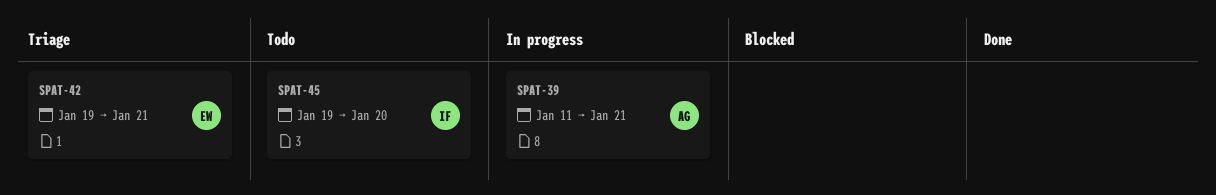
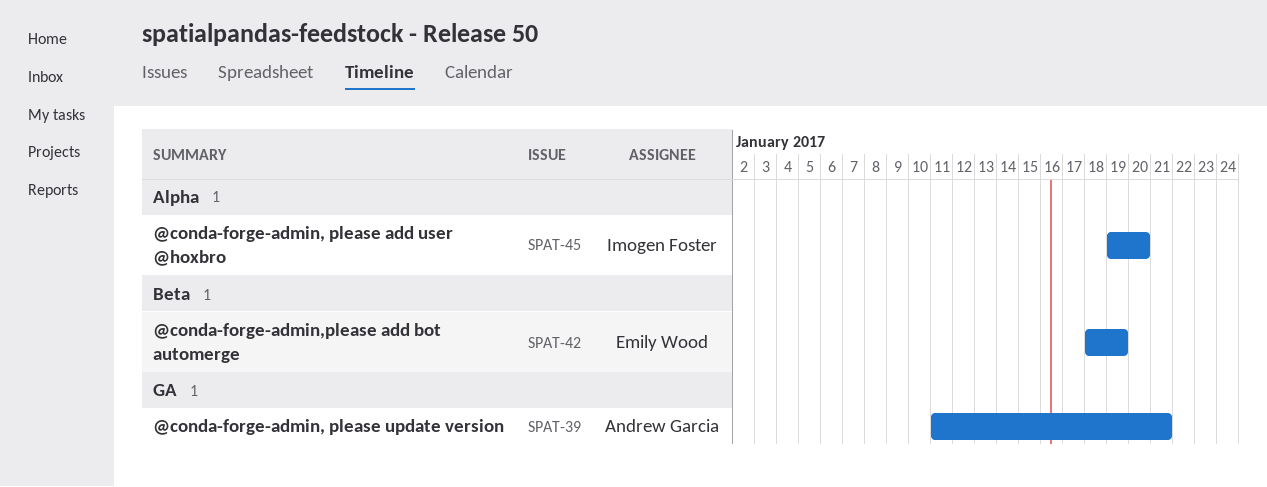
SPAT-42, start: Jan 19 -> Jan 18
SPAT-42, due: Jan 21 -> Jan 19

